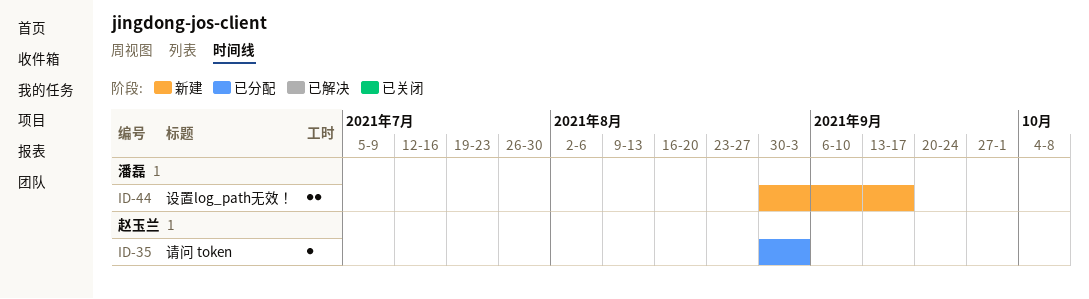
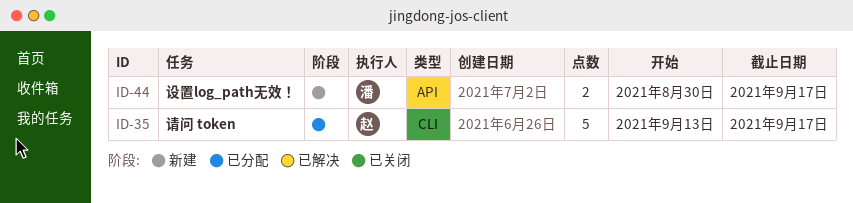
ID-35, estimate: 1 -> 5
ID-35, start: Aug 30 -> Sep 13
ID-35, due: Sep 3 -> Sep 17

